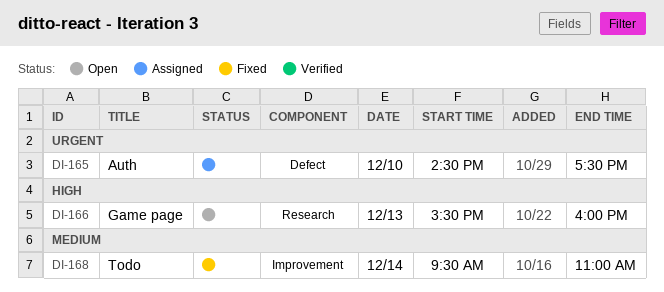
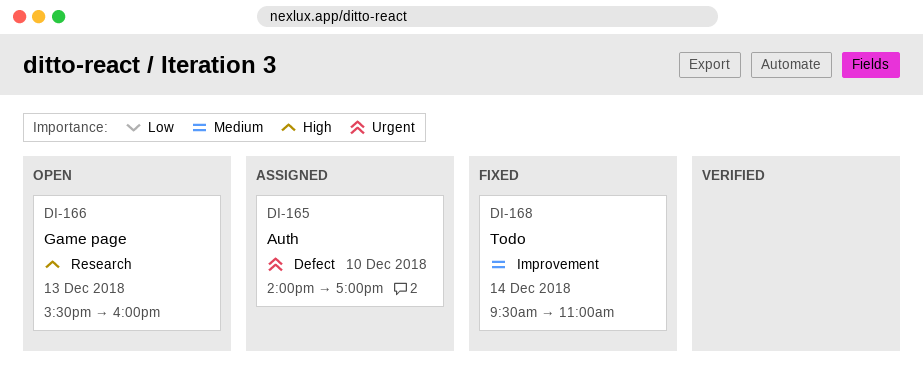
DI-165, begins: 14:30 -> 14:00
DI-165, ends: 17:30 -> 17:00

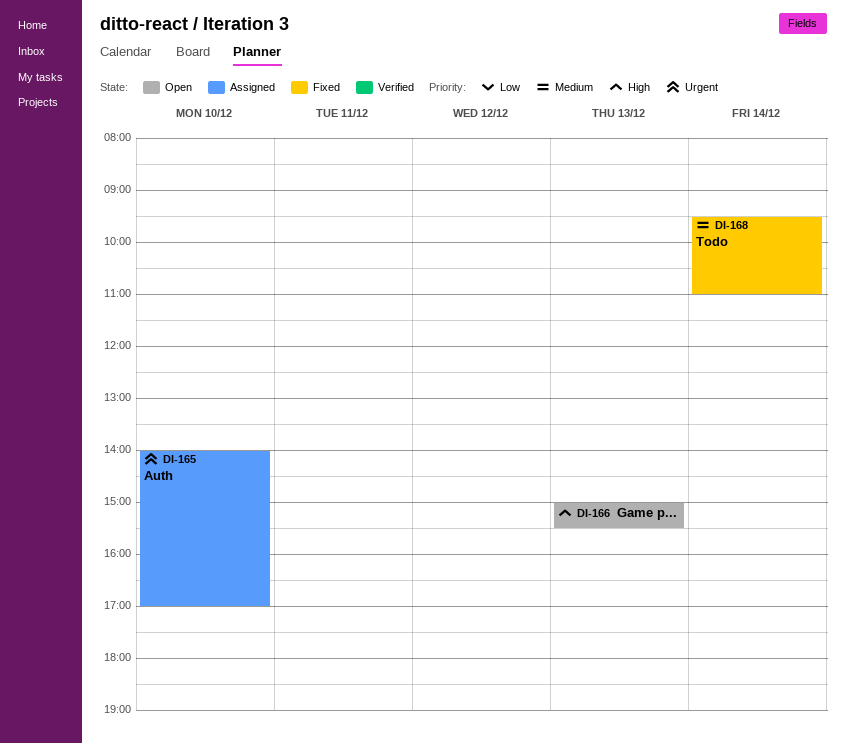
DI-166, begins: 15:30 -> 15:00
DI-166, ends: 16:00 -> 15:30

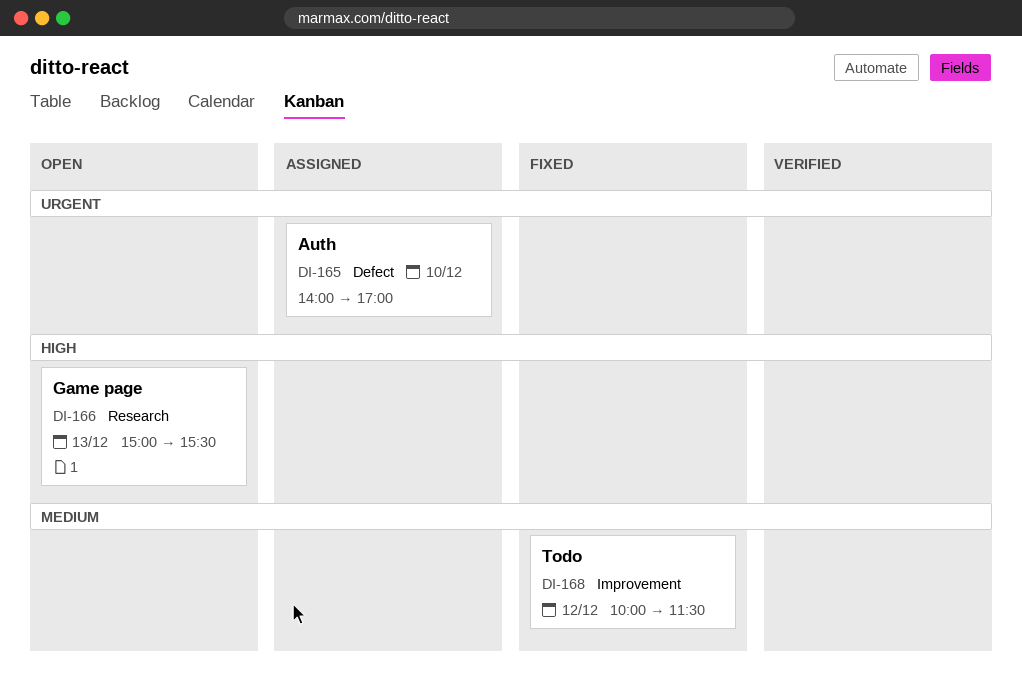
DI-168, day: Dec 14 -> Dec 12
DI-168, begins: 09:30 -> 10:00
DI-168, ends: 11:00 -> 11:30

